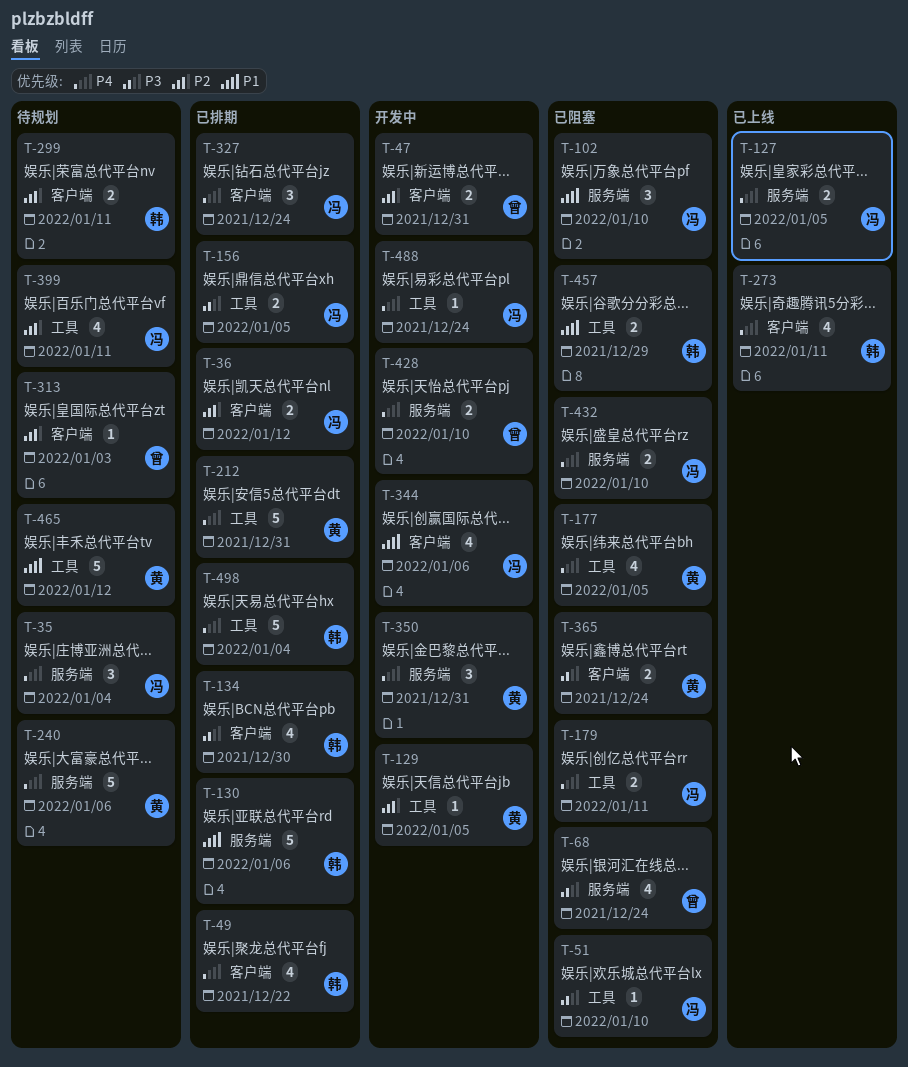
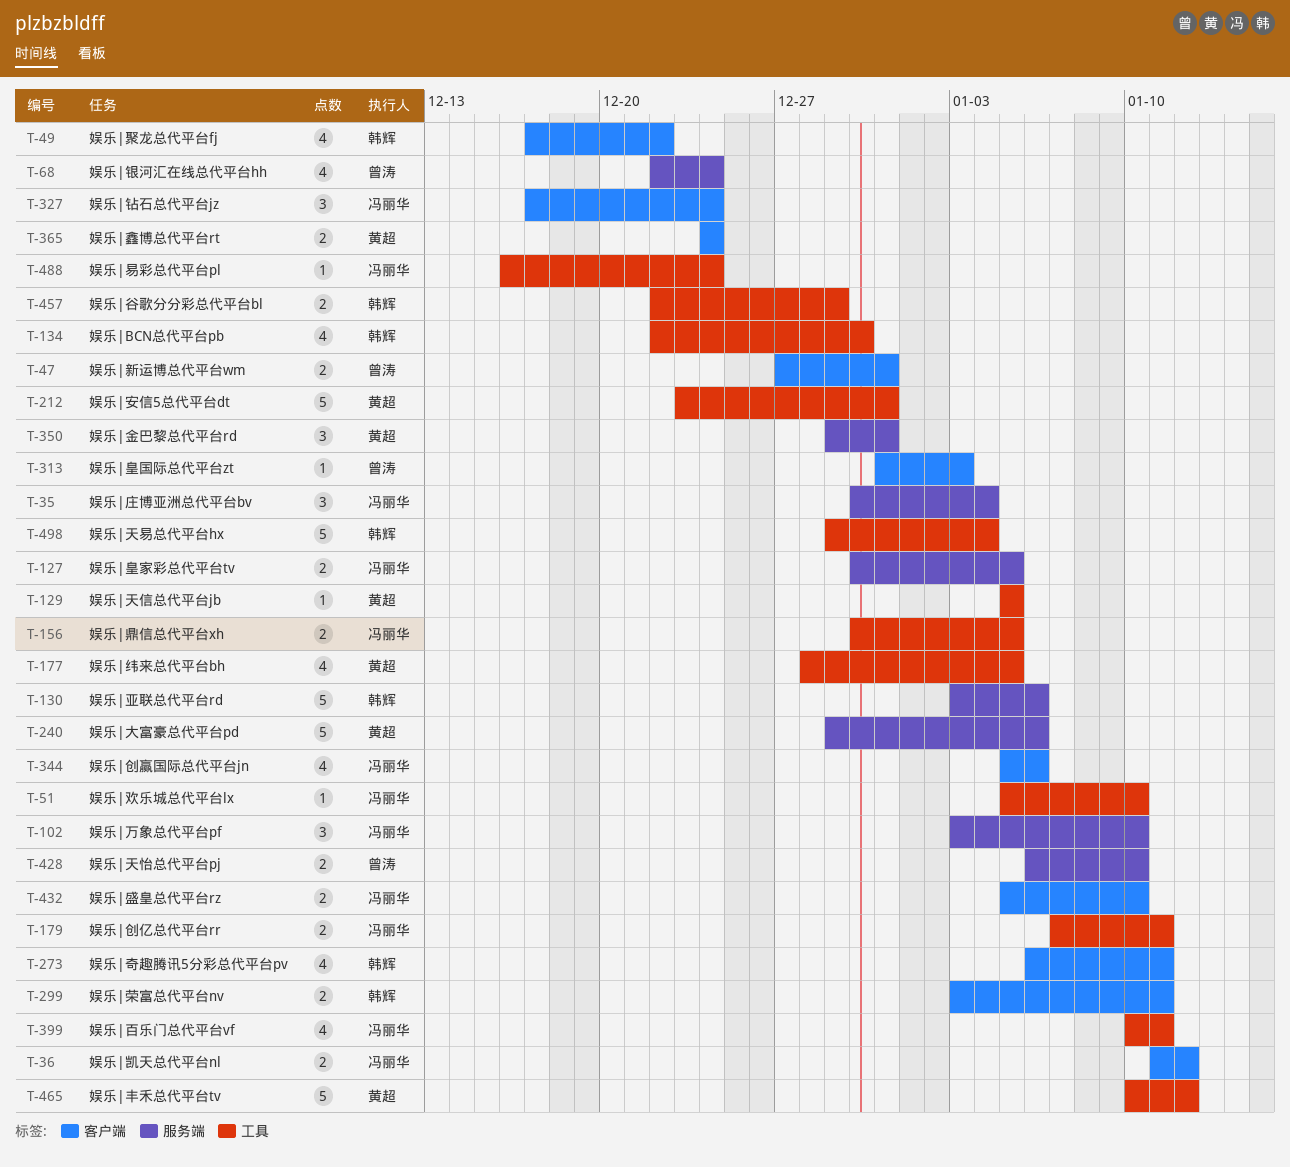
T-134, label: 客户端 -> 工具
T-432, label: 服务端 -> 客户端

